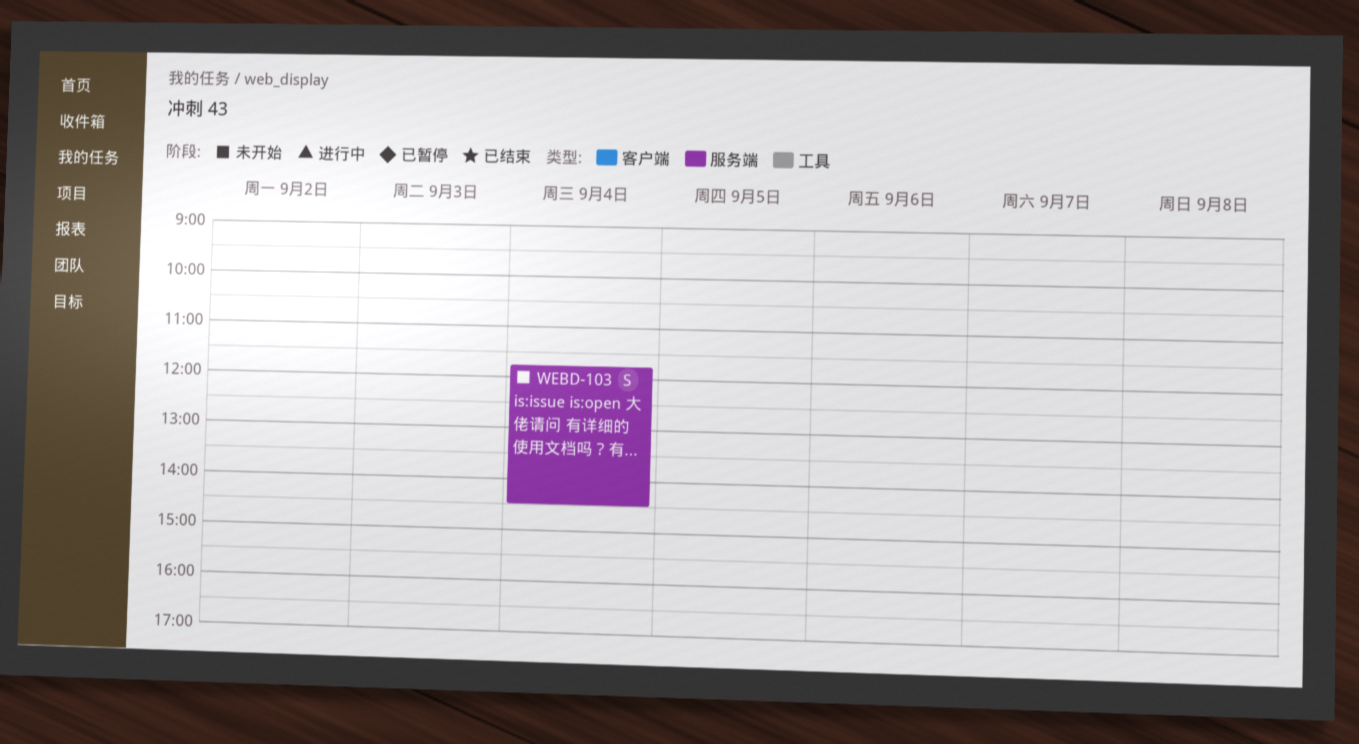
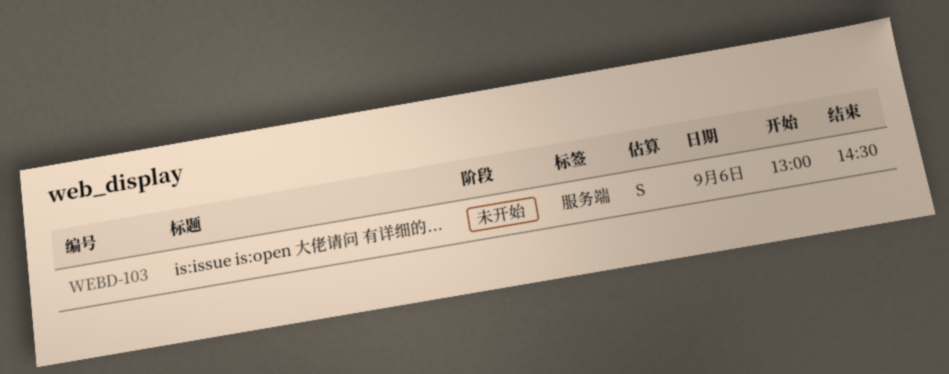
WEBD-103, day: Sep 4 -> Sep 6
WEBD-103, begins: 11:45 -> 13:00

